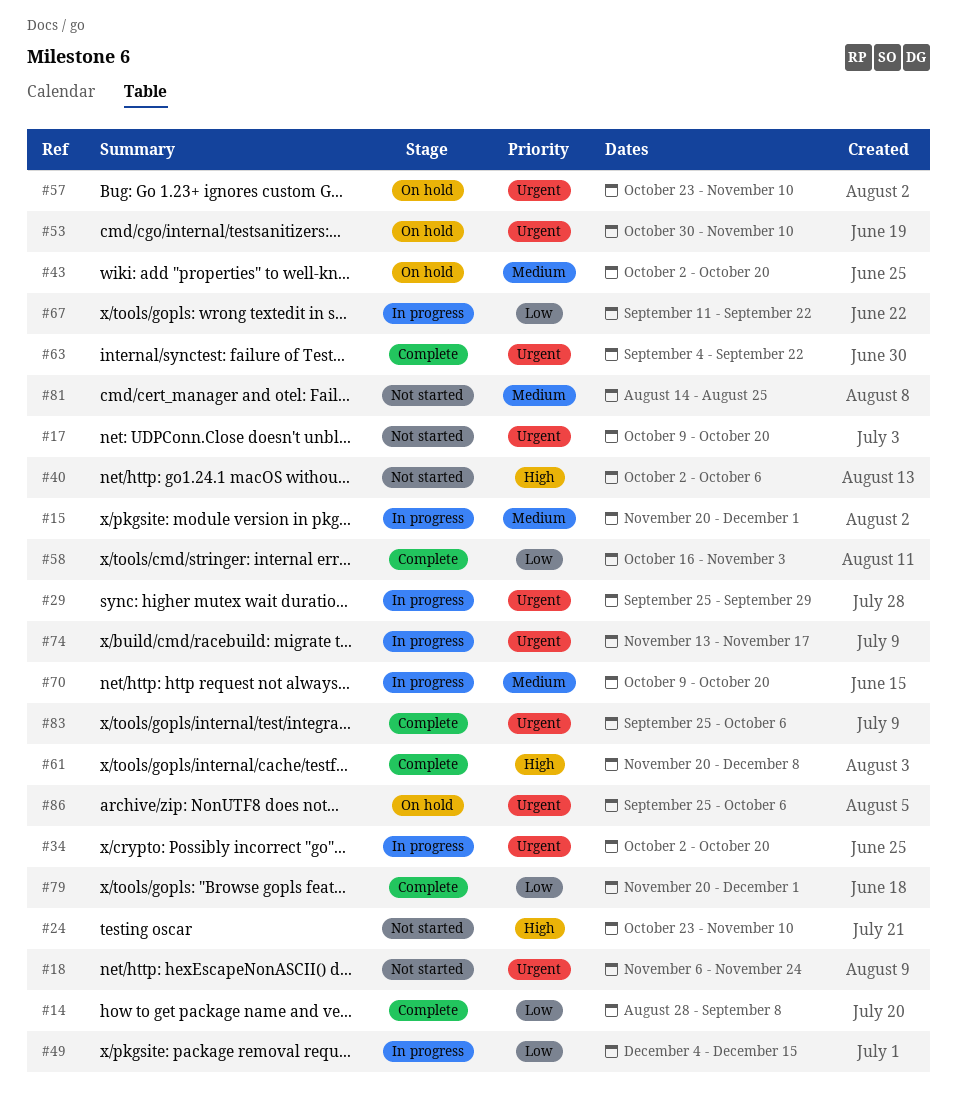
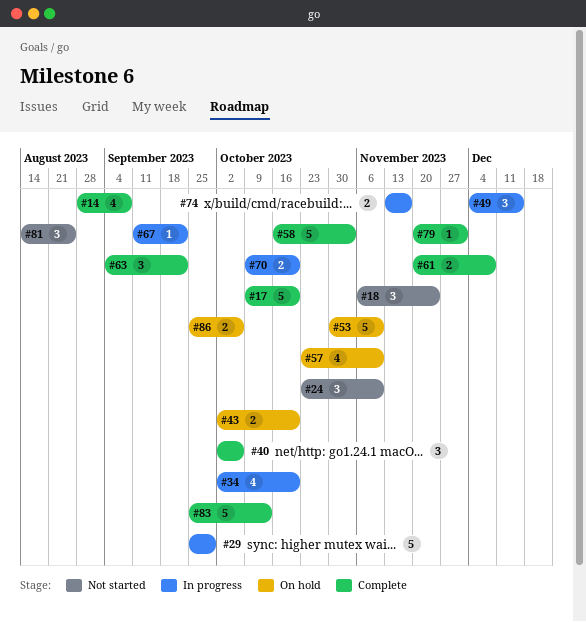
#15: present -> none
#17, status: Not started -> Complete
#40, status: Not started -> Complete
#83, due: Oct 6 -> Oct 13

